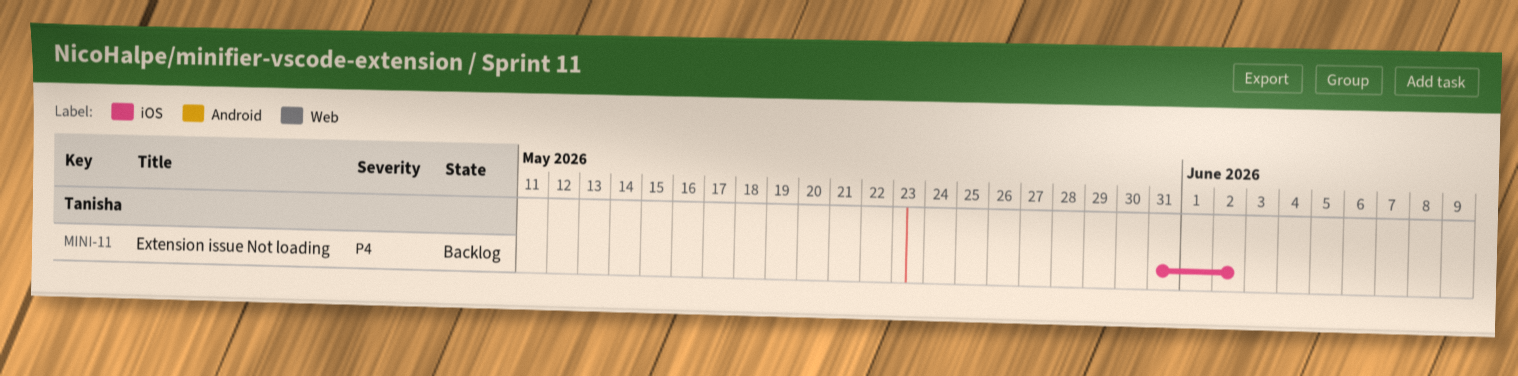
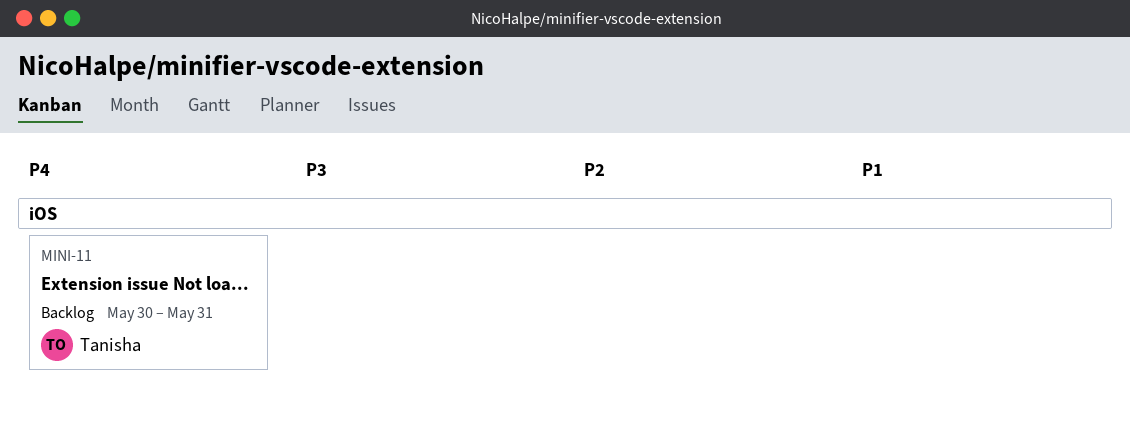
MINI-11, start: May 31 -> May 30
MINI-11, due: Jun 2 -> May 31

